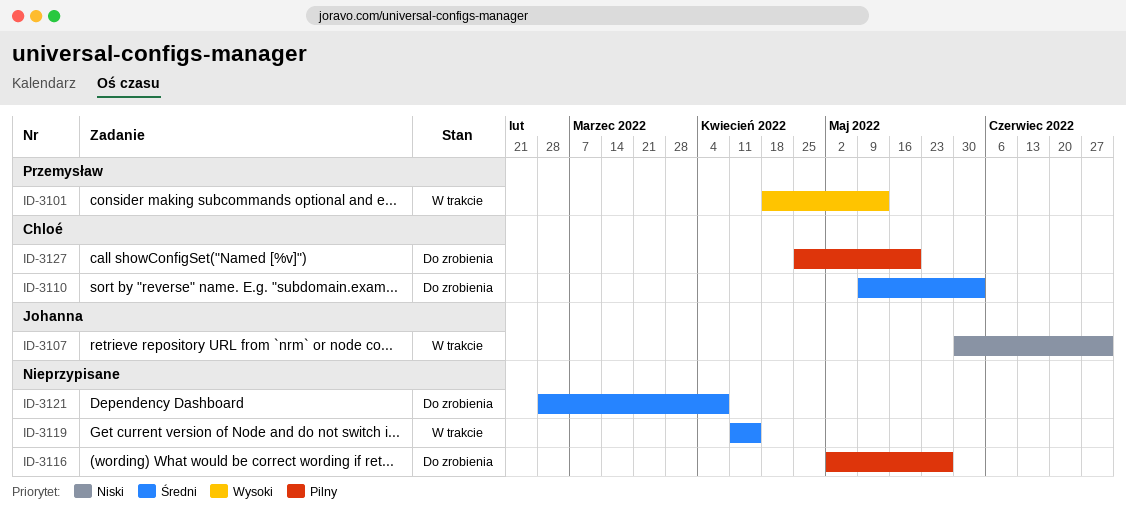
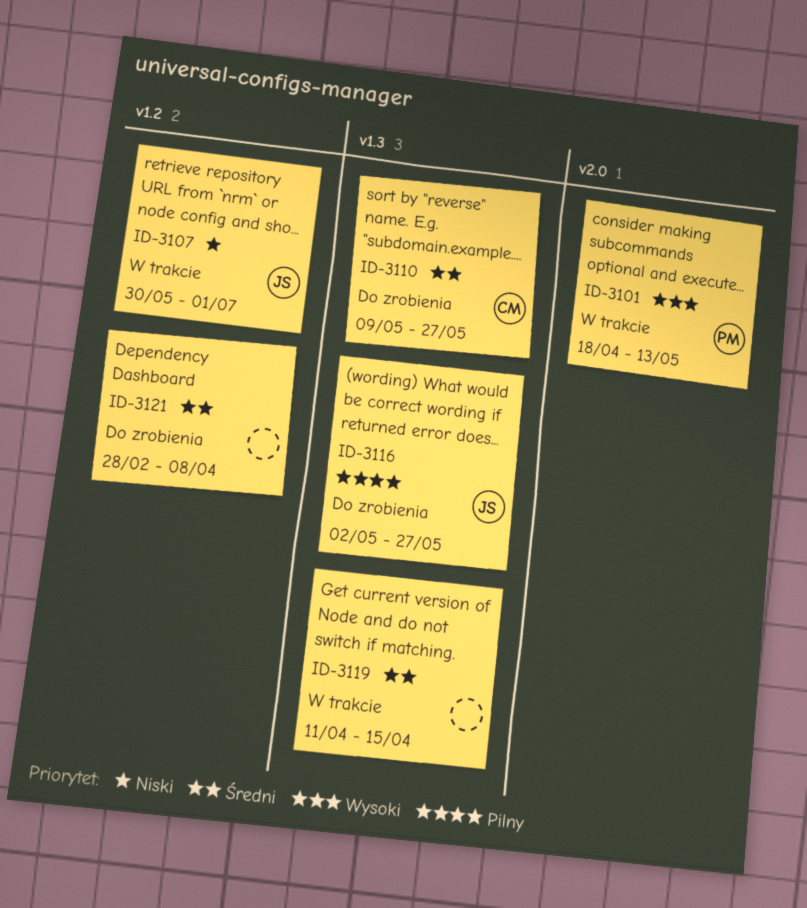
ID-3110, due: Jun 3 -> May 27
ID-3116, owner: none -> Johanna
ID-3127: present -> none

